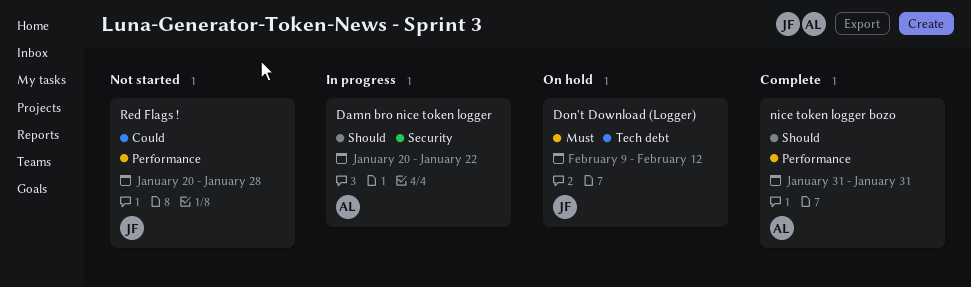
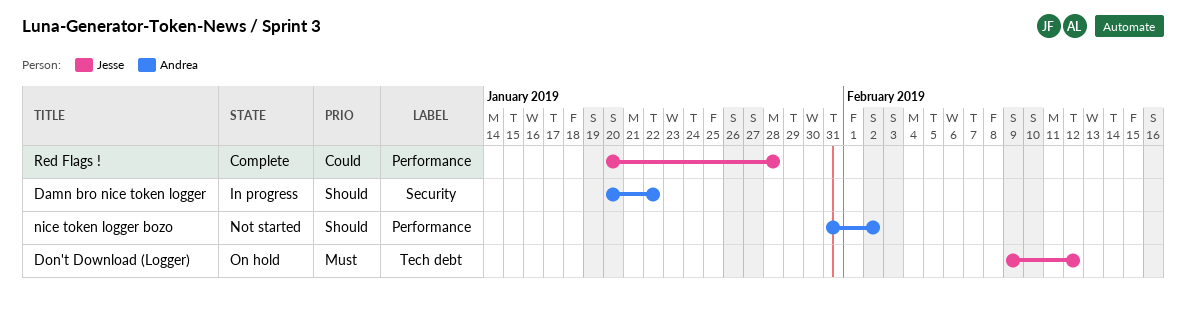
nice token logger bozo, status: Complete -> Not started
nice token logger bozo, due: Jan 31 -> Feb 2
Red Flags !, status: Not started -> Complete

